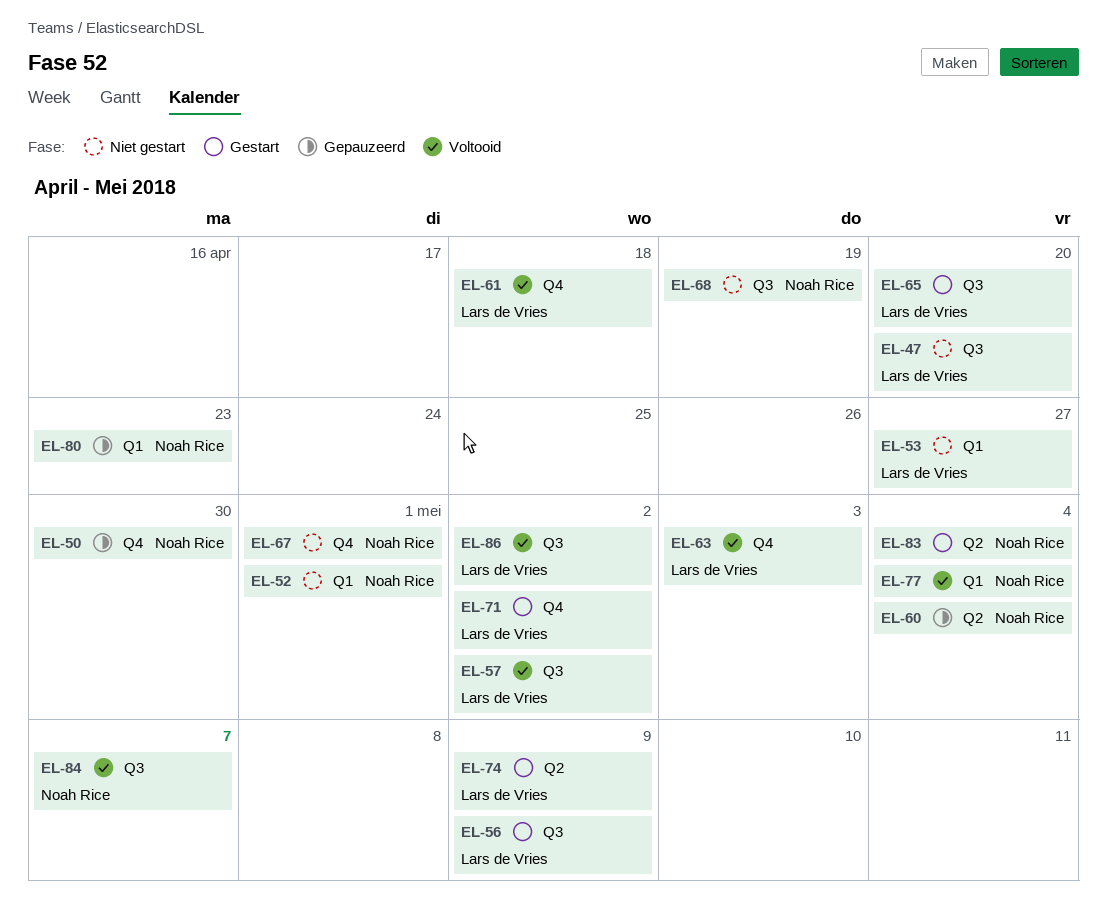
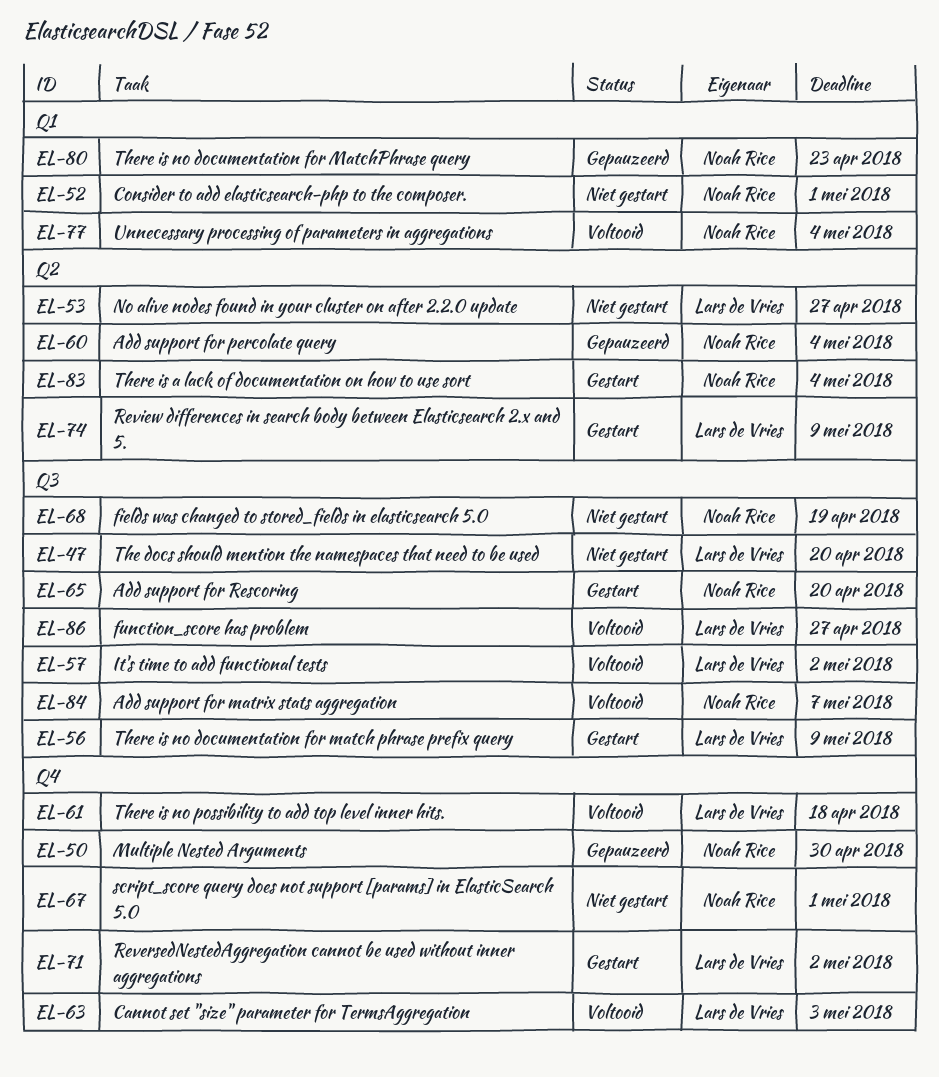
EL-53, label: Q1 -> Q2
EL-65, owner: Lars de Vries -> Noah Rice
EL-86, due: May 2 -> Apr 27

